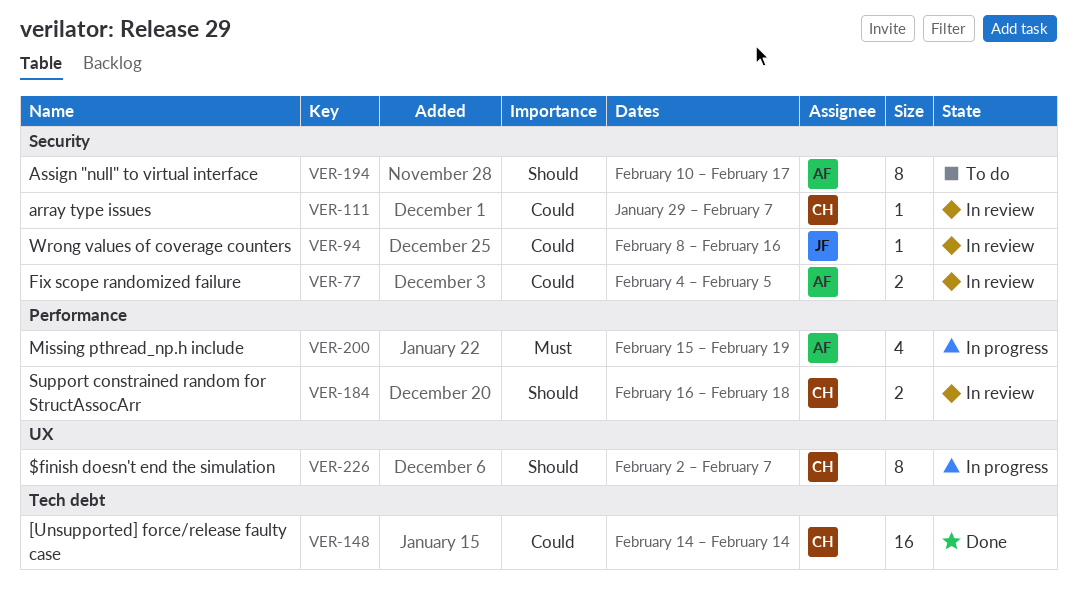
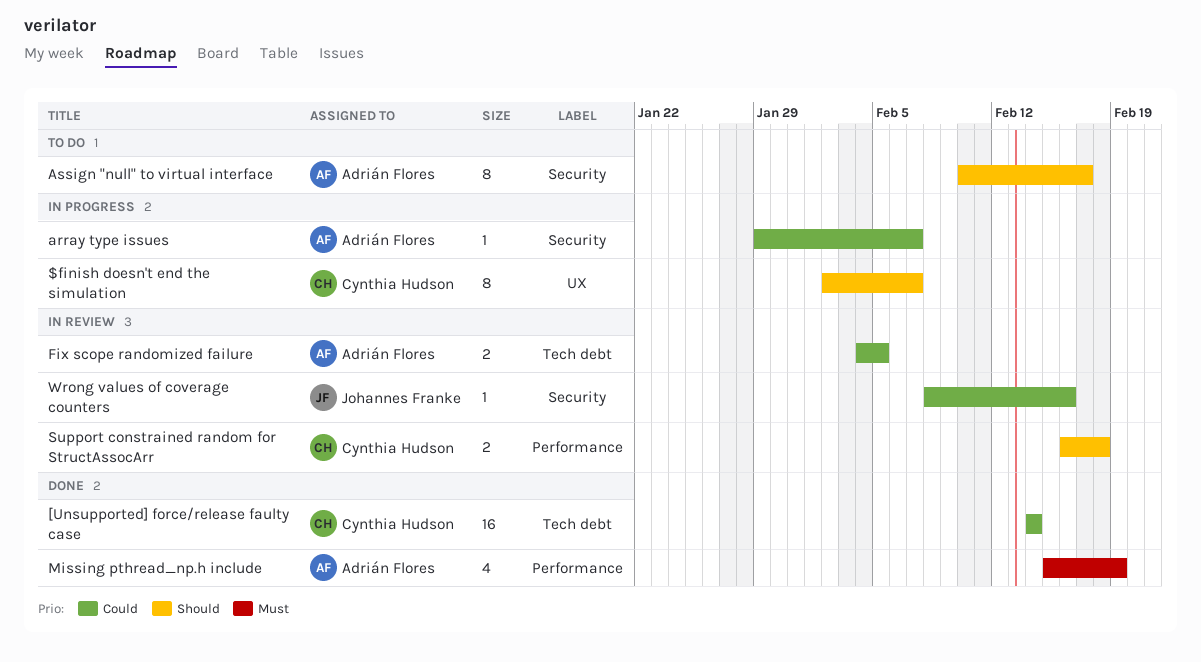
array type issues, status: In review -> In progress
array type issues, owner: Cynthia Hudson -> Adrián Flores
Fix scope randomized failure, label: Security -> Tech debt
Missing pthread_np.h include, status: In progress -> Done

